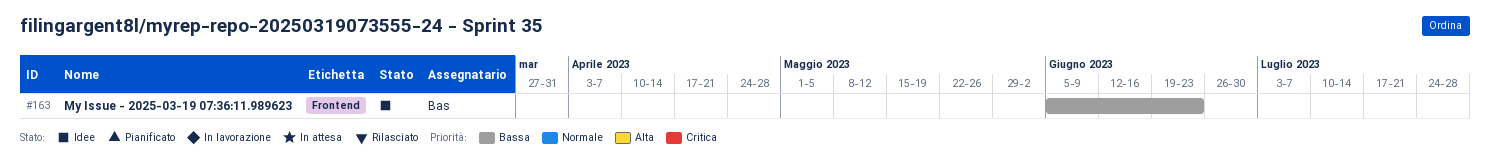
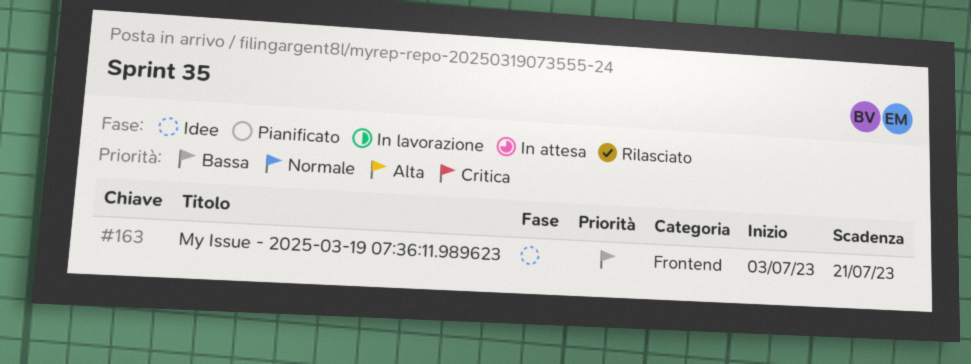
#163, start: Jun 5 -> Jul 3
#163, due: Jun 23 -> Jul 21

